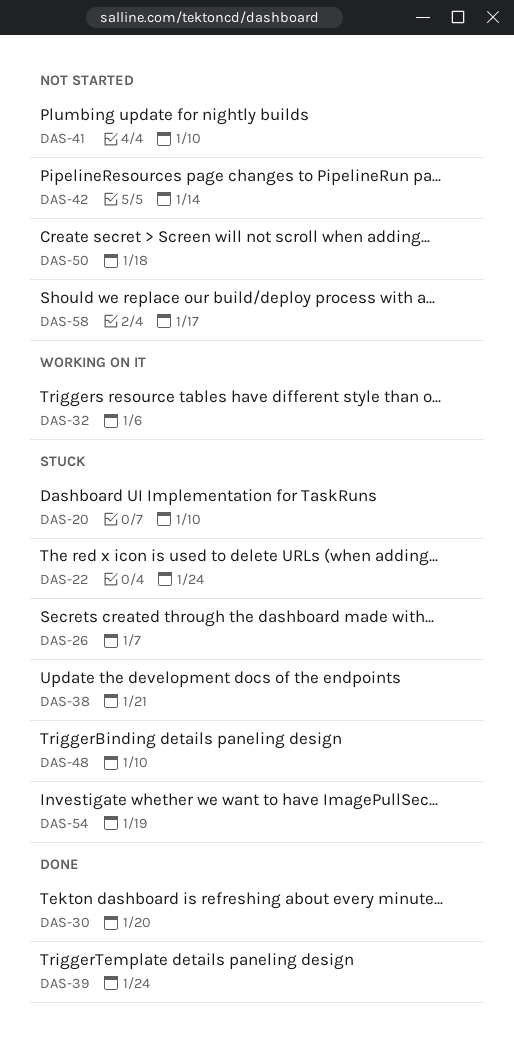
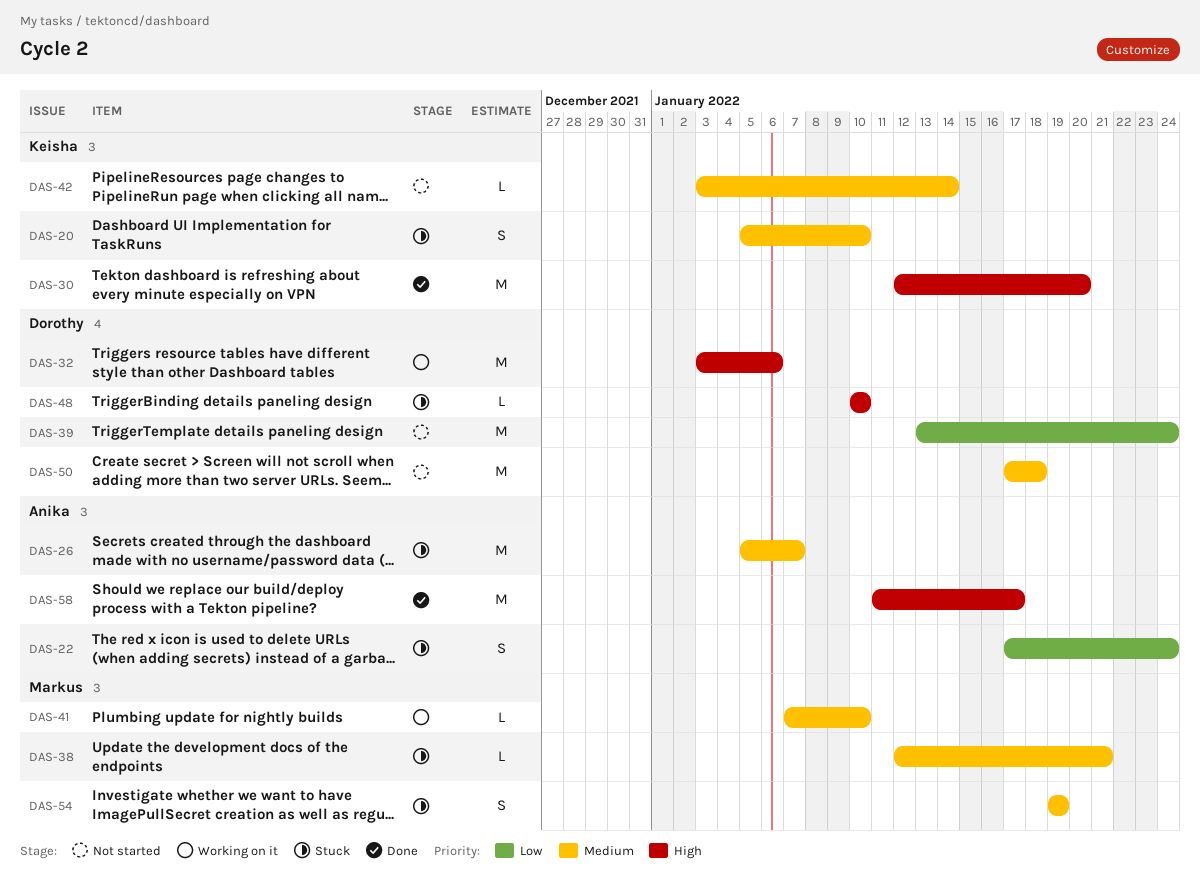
DAS-39, status: Done -> Not started
DAS-41, status: Not started -> Working on it
DAS-58, status: Not started -> Done

